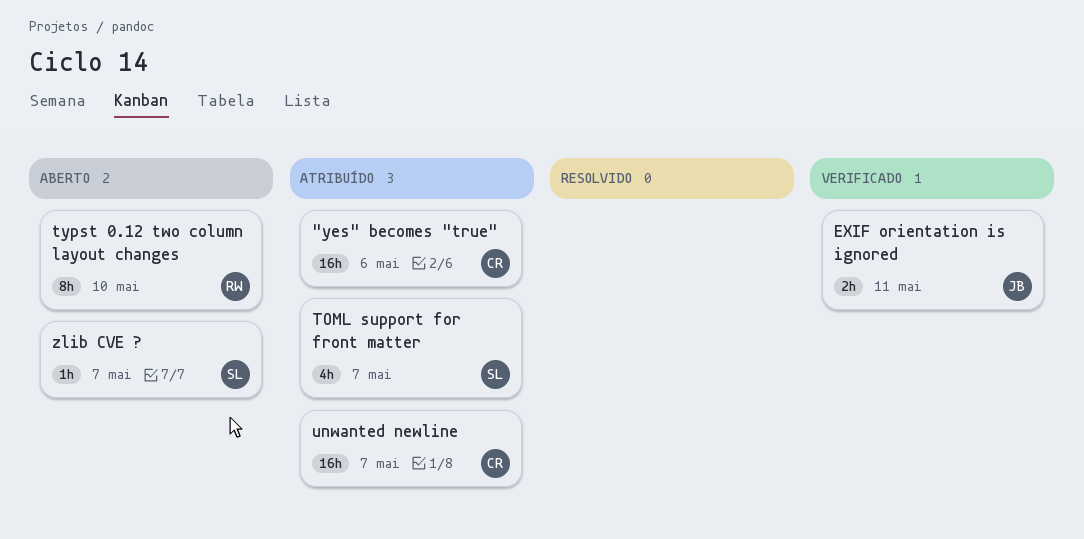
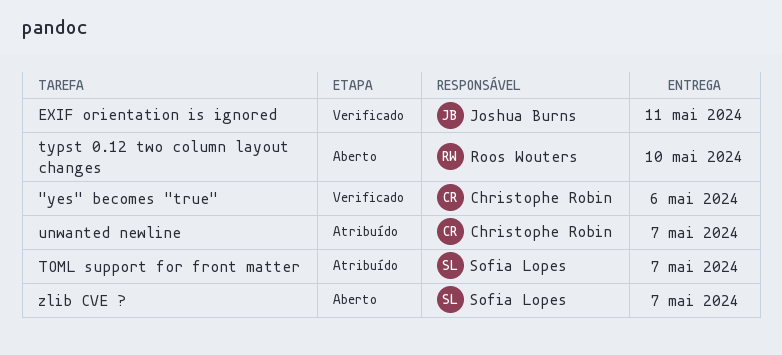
"yes" becomes "true", status: Atribuído -> Verificado

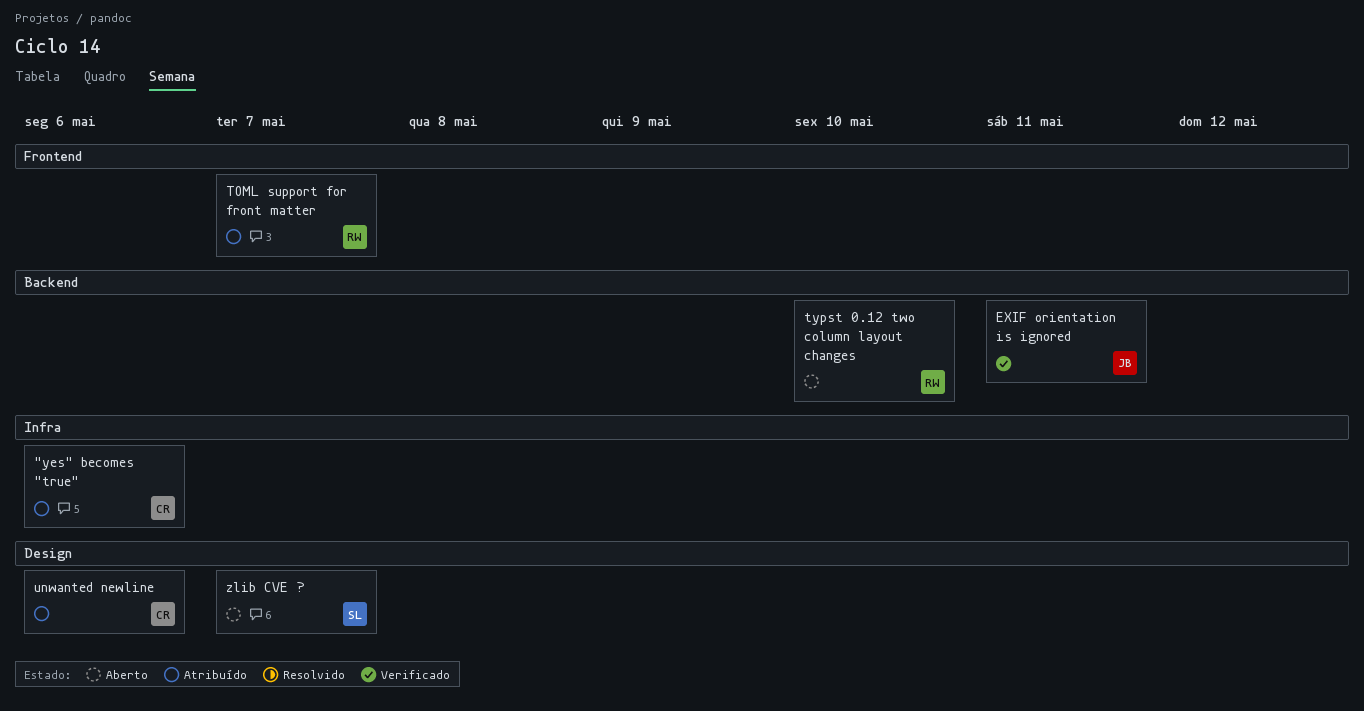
"yes" becomes "true", status: Verificado -> Atribuído
TOML support for front matter, owner: Sofia Lopes -> Roos Wouters
unwanted newline, due: May 7 -> May 6

